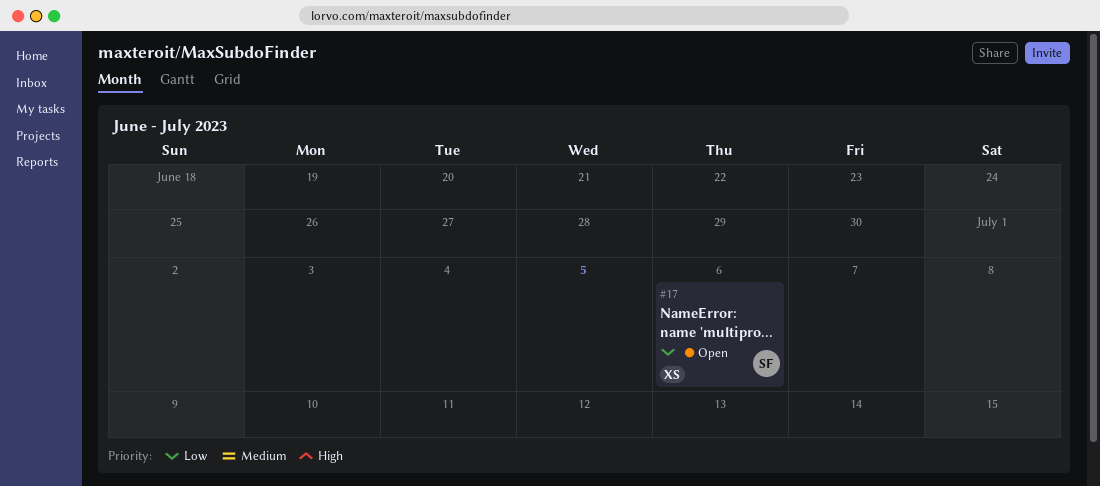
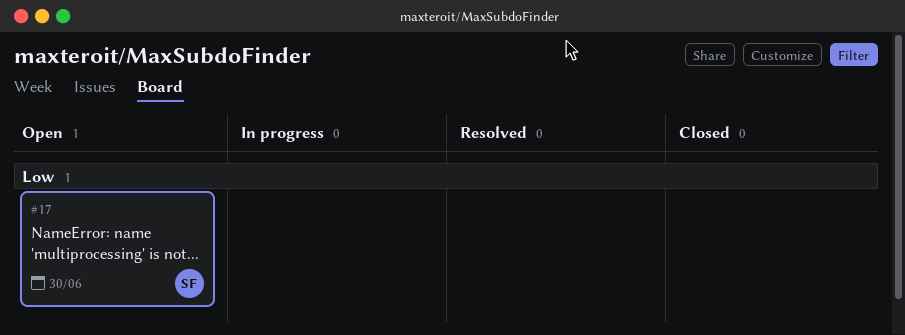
#17, due: Jul 6 -> Jun 30

